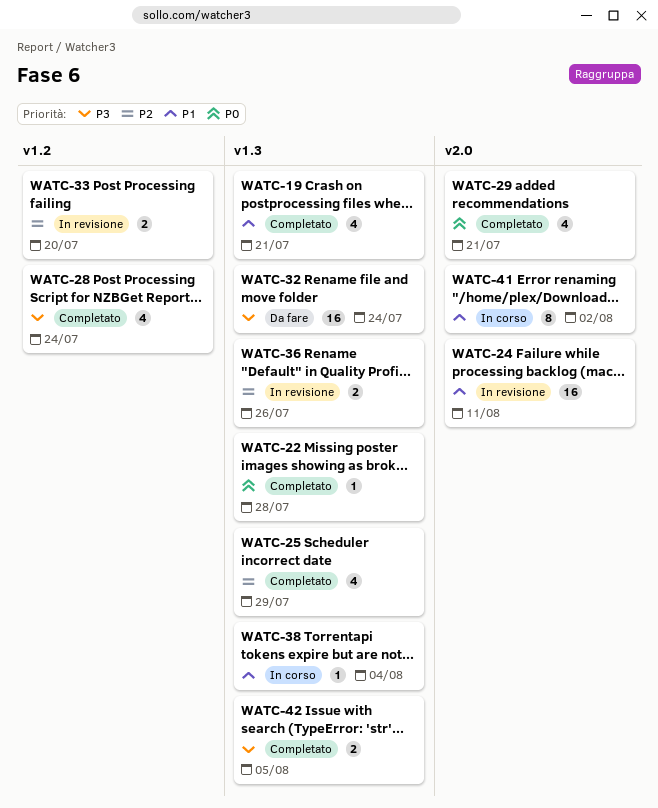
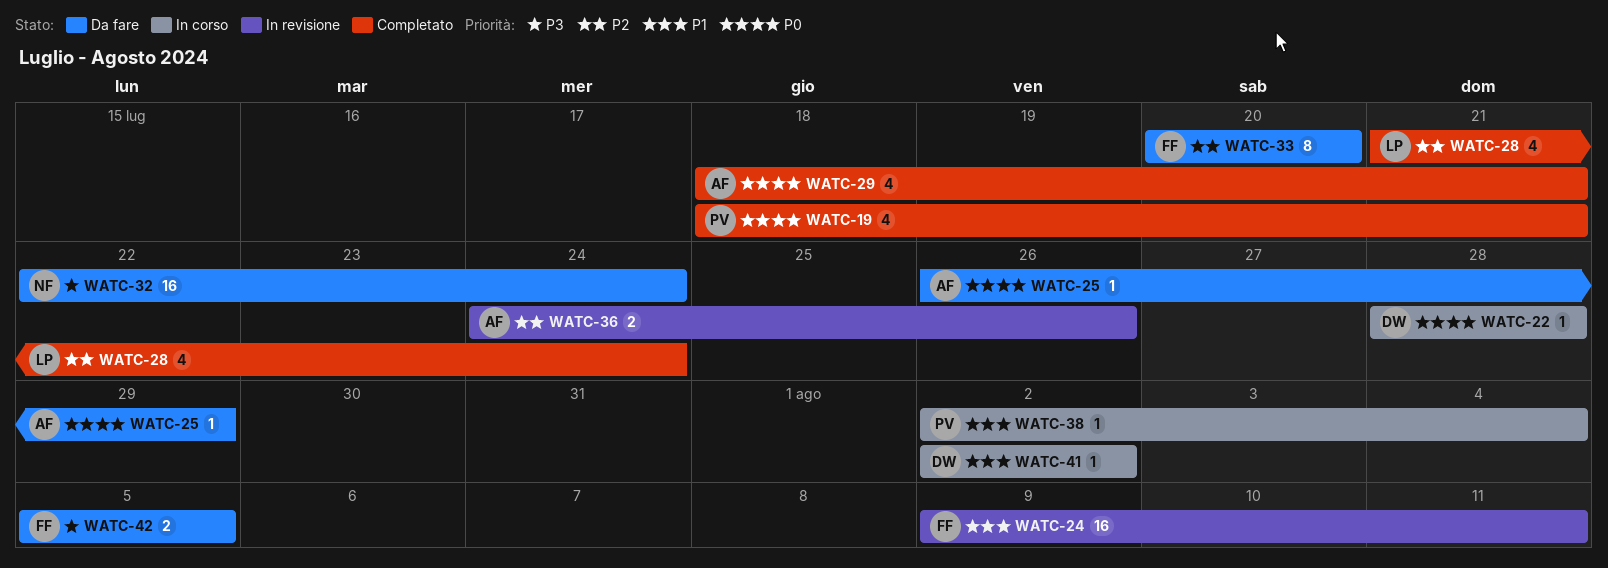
WATC-19, priority: P1 -> P0
WATC-22, status: Completato -> In corso
WATC-25, status: Completato -> Da fare
WATC-25, priority: P2 -> P0
WATC-25, estimate: 4 -> 1
WATC-28, priority: P3 -> P2
WATC-33, status: In revisione -> Da fare
WATC-33, estimate: 2 -> 8
WATC-41, estimate: 8 -> 1
WATC-42, status: Completato -> Da fare

